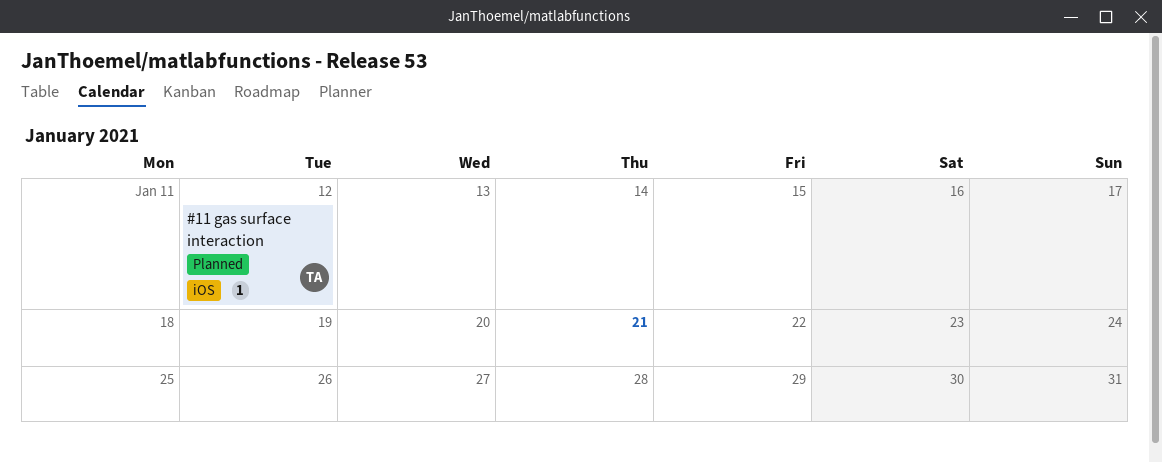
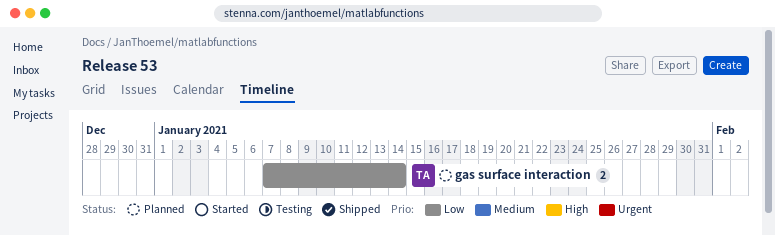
gas surface interaction, estimate: 1 -> 2
gas surface interaction, due: Jan 12 -> Jan 14

